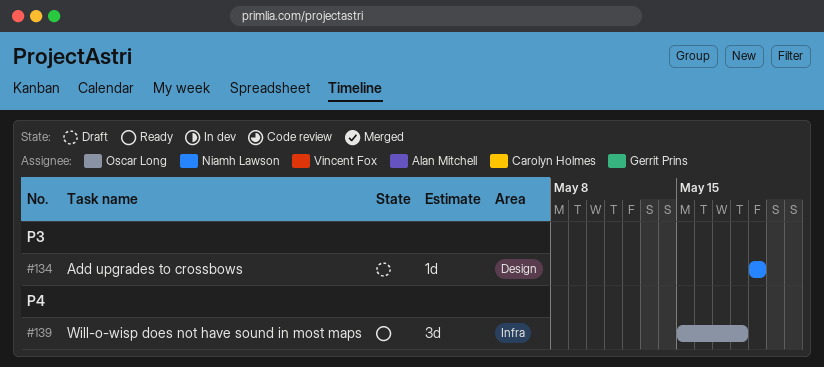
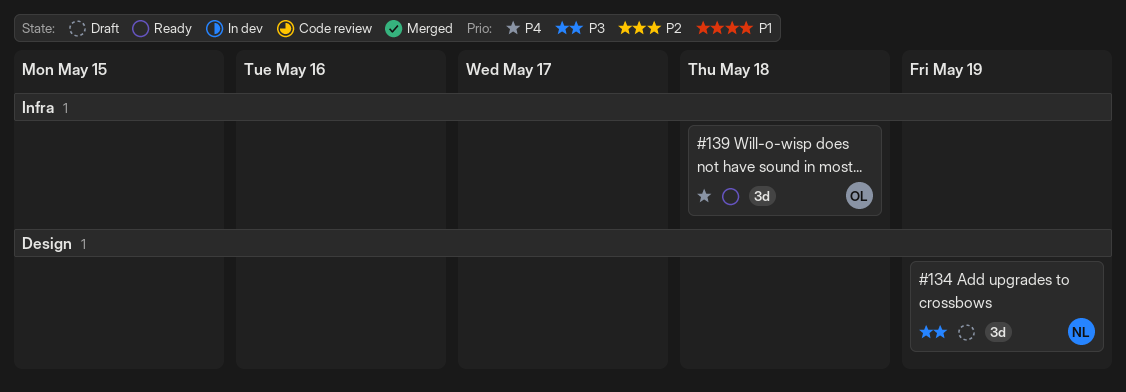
#134, estimate: 1d -> 3d

